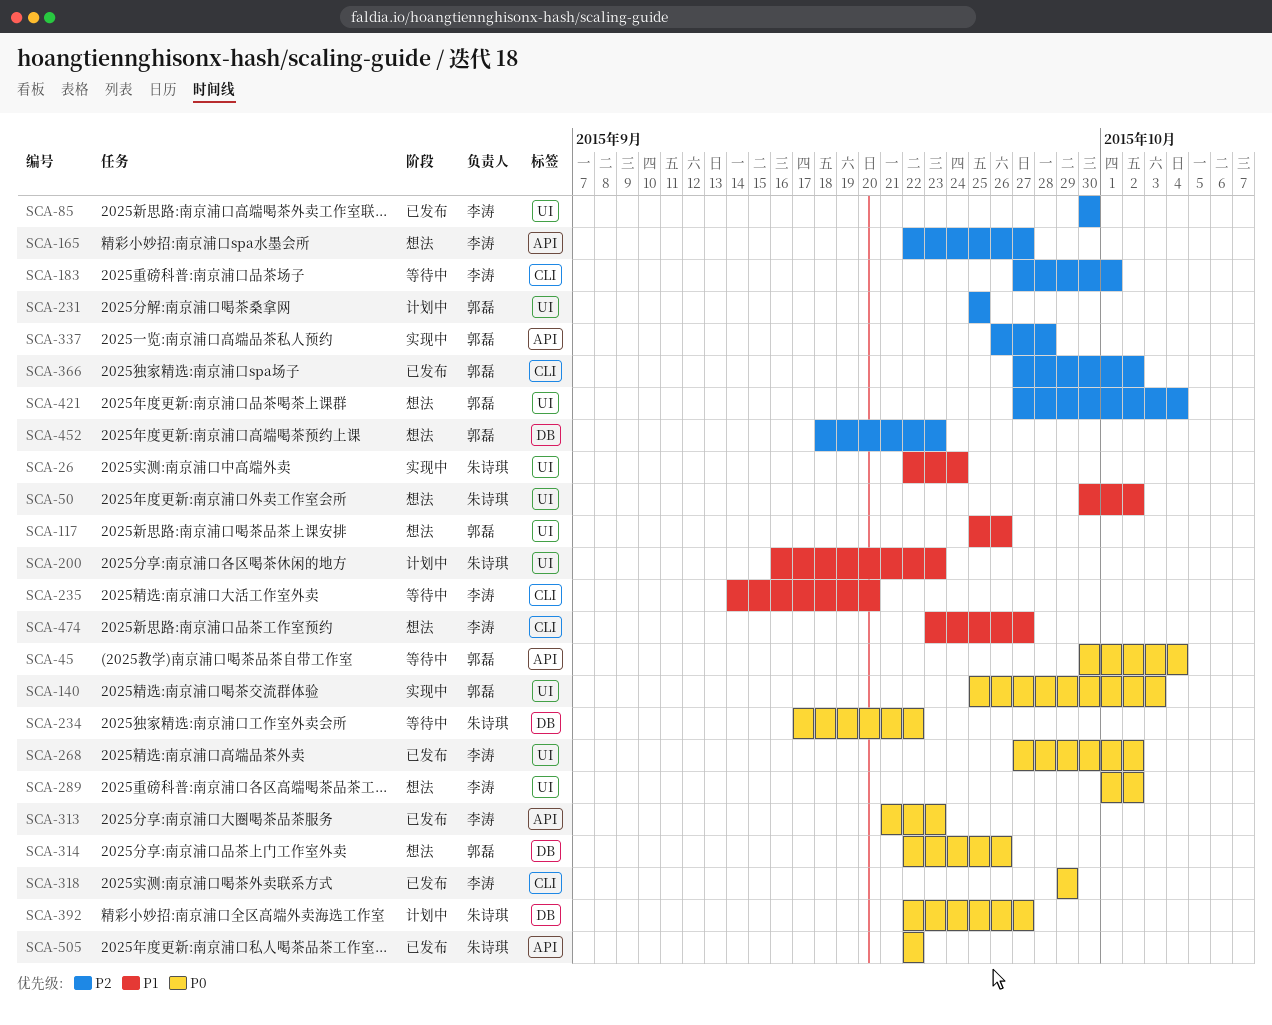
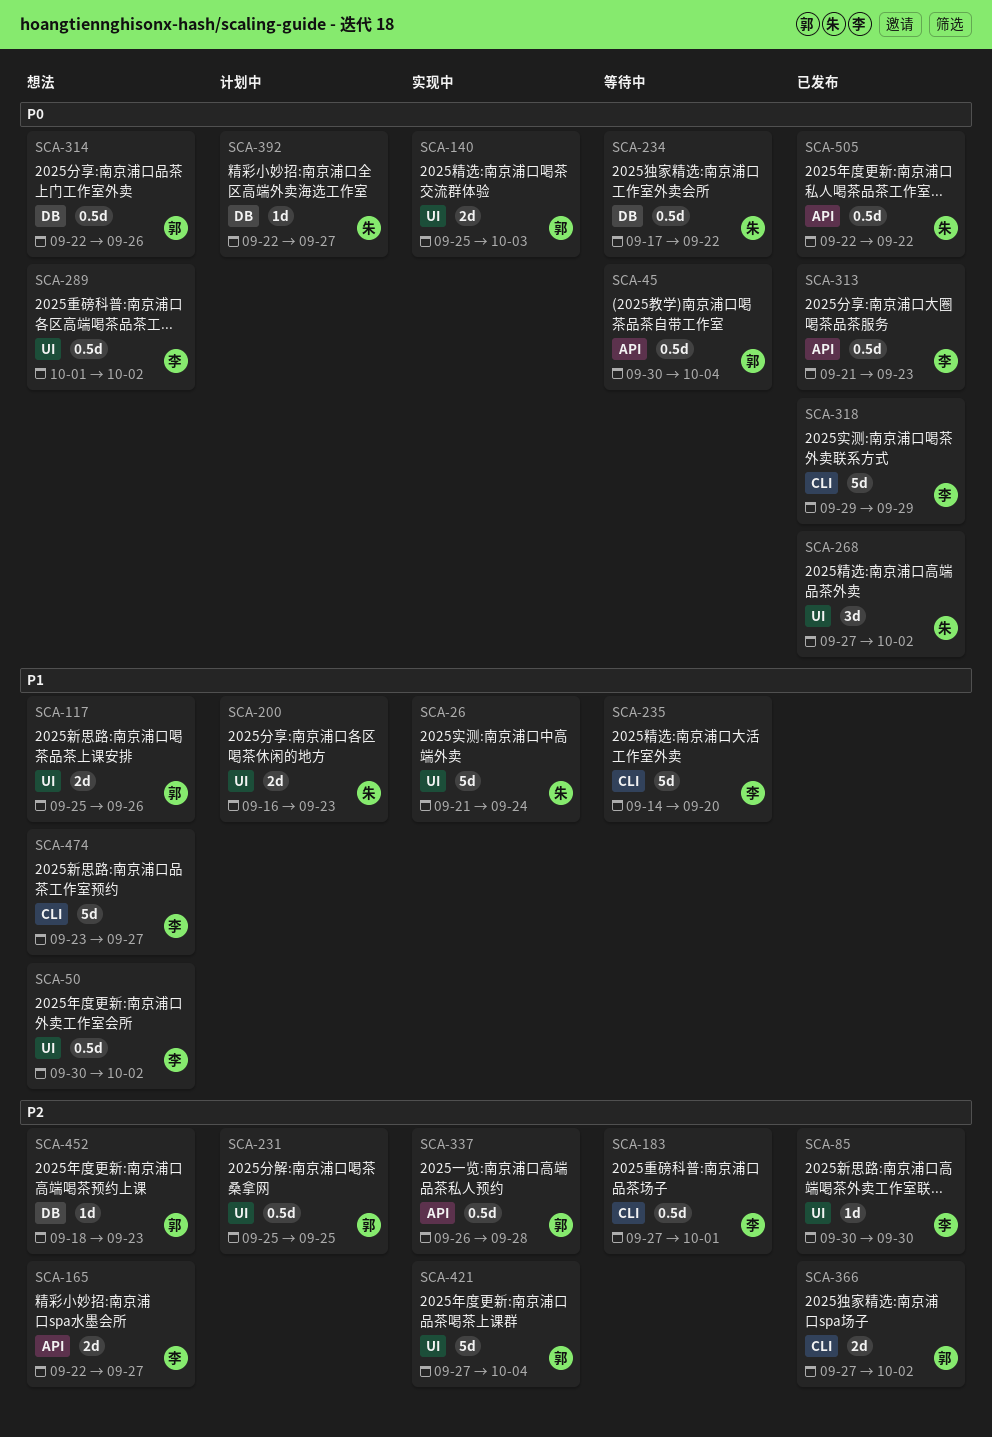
SCA-26, start: Sep 22 -> Sep 21
SCA-50, owner: 朱诗琪 -> 李涛
SCA-268, owner: 李涛 -> 朱诗琪
SCA-421, status: 想法 -> 实现中

